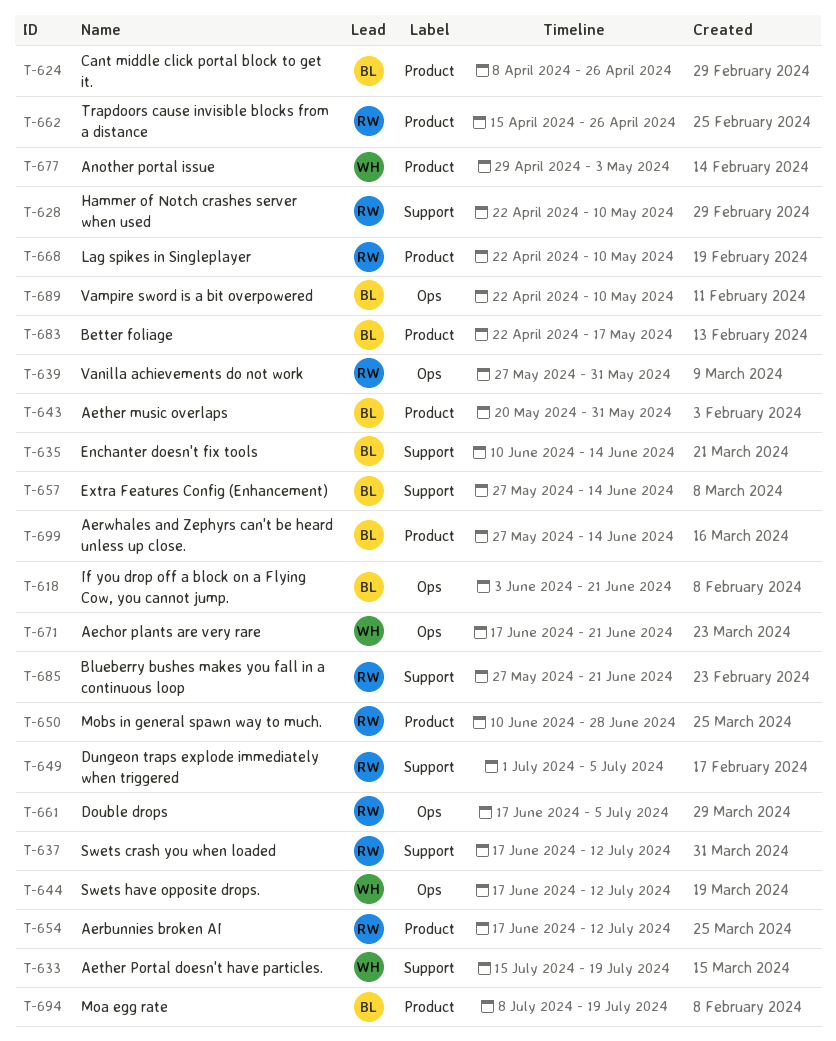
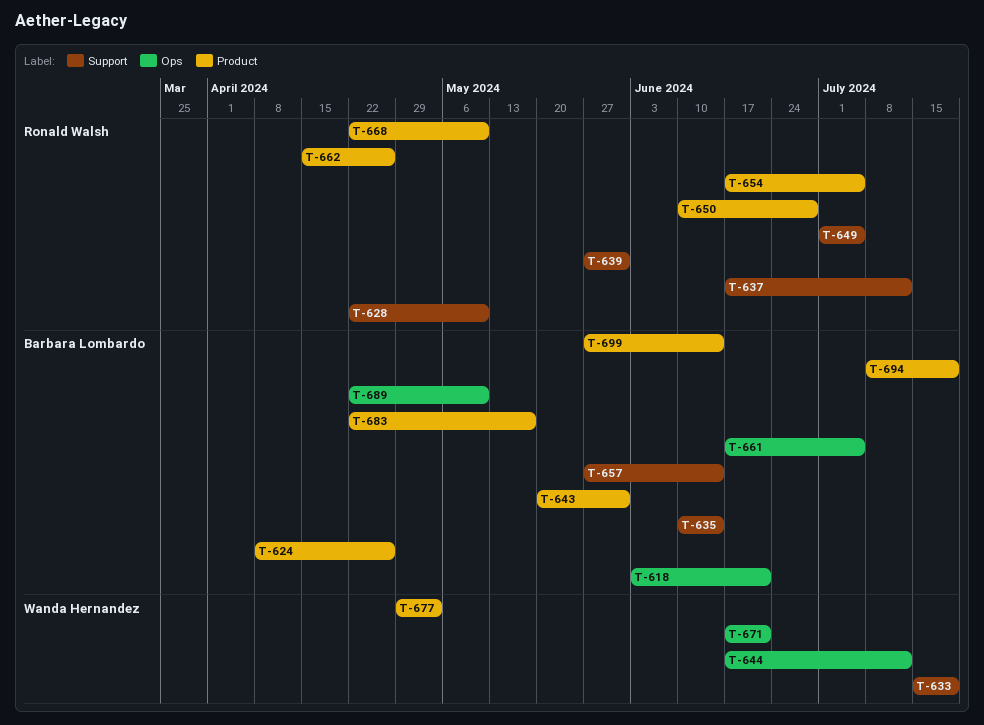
T-639, label: Ops -> Support
T-654, due: Jul 12 -> Jul 5
T-661, owner: Ronald Walsh -> Barbara Lombardo
T-685: present -> none

